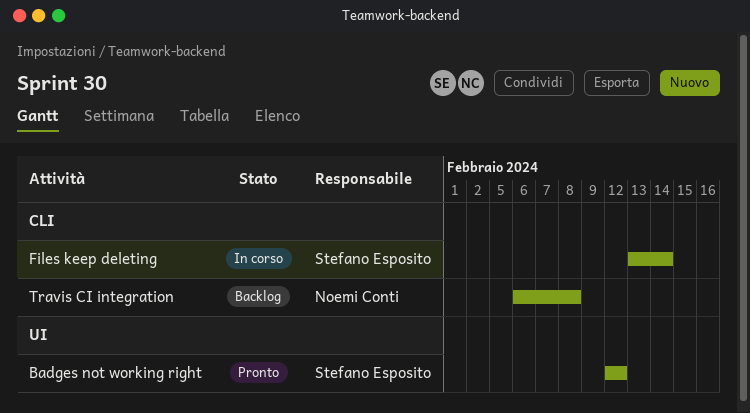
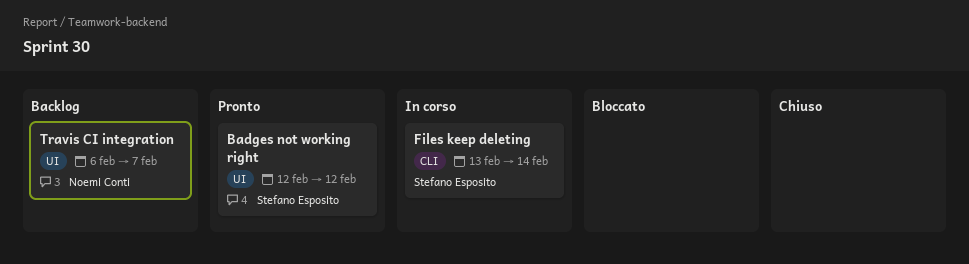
Travis CI integration, label: CLI -> UI
Travis CI integration, due: Feb 8 -> Feb 7

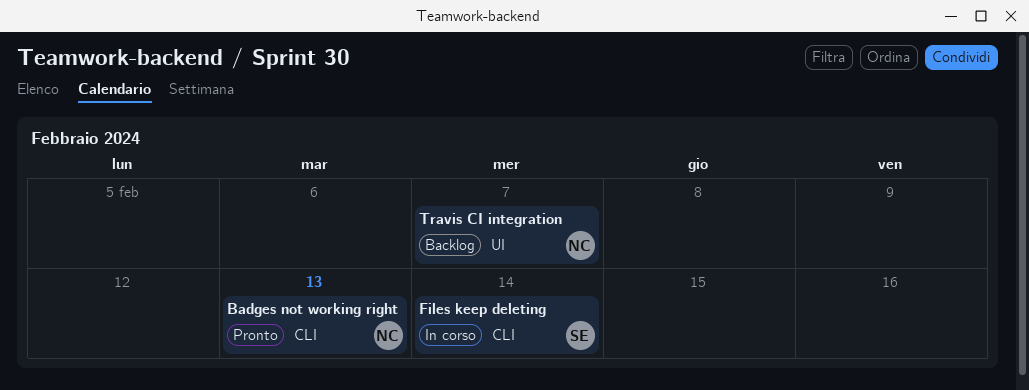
Badges not working right, owner: Stefano Esposito -> Noemi Conti
Badges not working right, label: UI -> CLI
Badges not working right, due: Feb 12 -> Feb 13

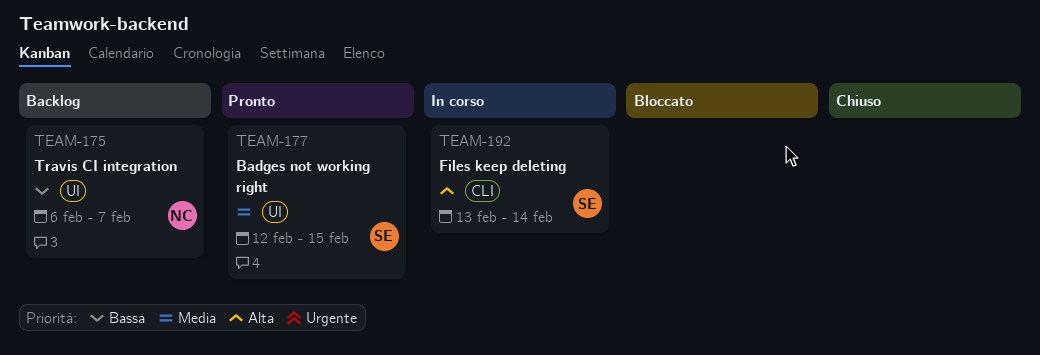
Badges not working right, owner: NC -> SE
Badges not working right, label: CLI -> UI
Badges not working right, due: Feb 13 -> Feb 15

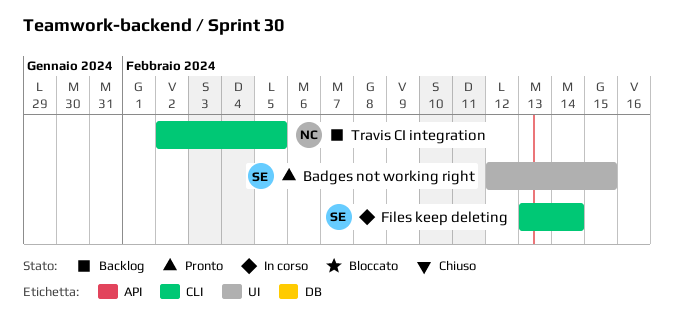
Travis CI integration, label: UI -> CLI
Travis CI integration, start: Feb 6 -> Feb 2
Travis CI integration, due: Feb 7 -> Feb 5

